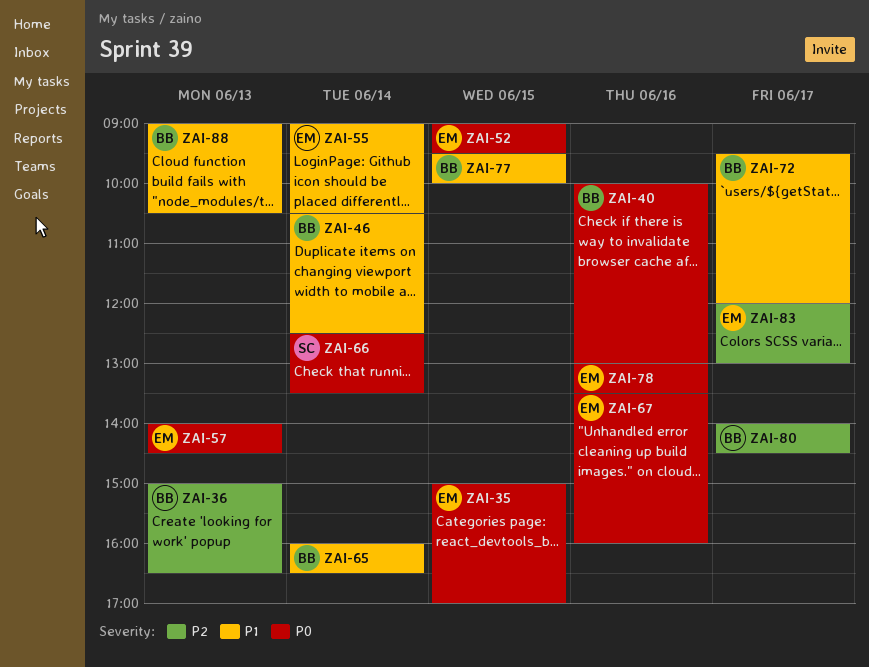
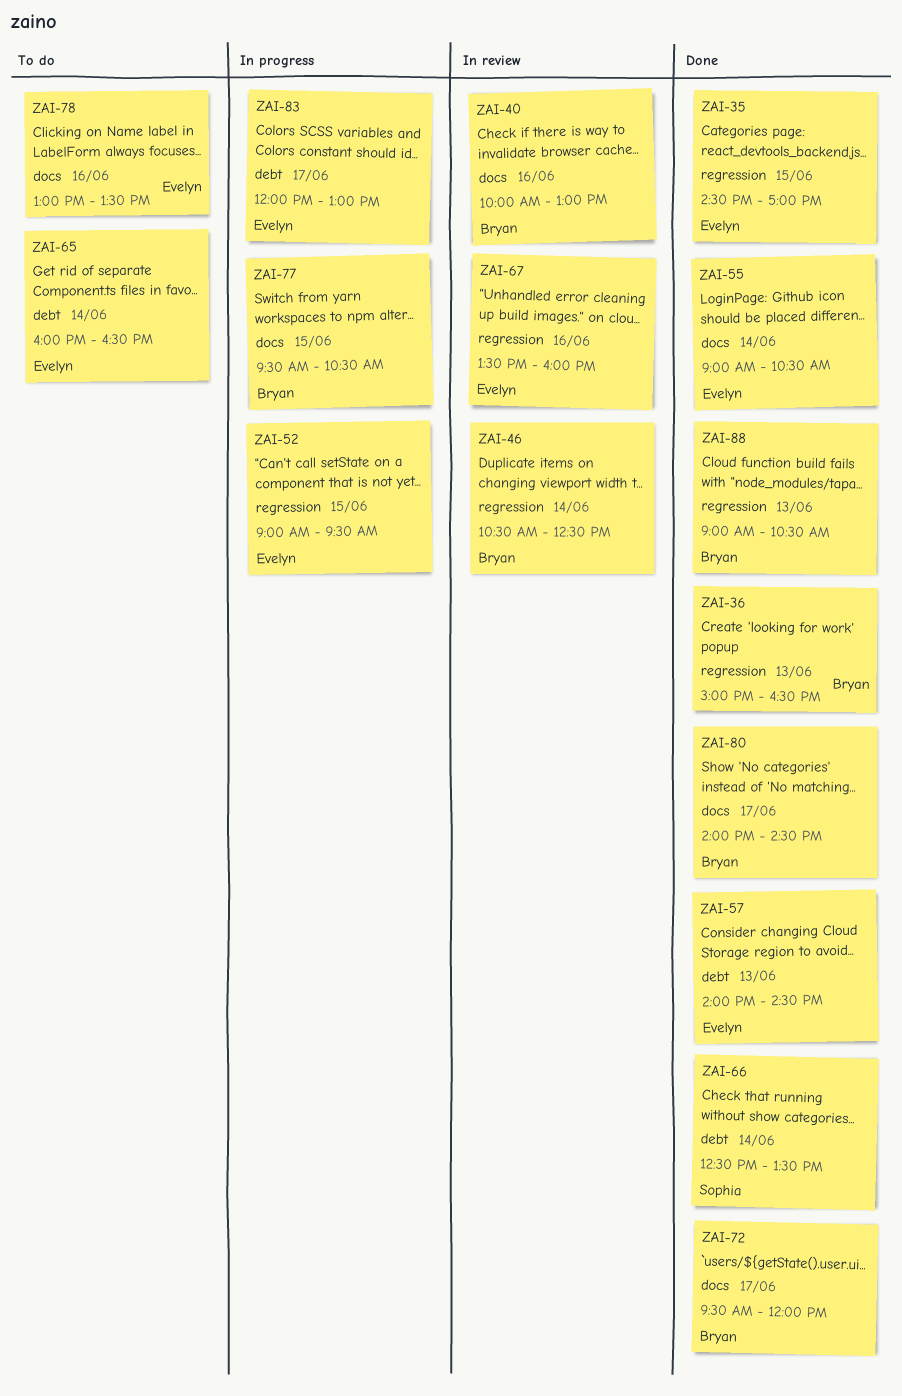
ZAI-35, begins: 15:00 -> 14:30
ZAI-65, owner: Bryan -> Evelyn
ZAI-77, ends: 10:00 -> 10:30

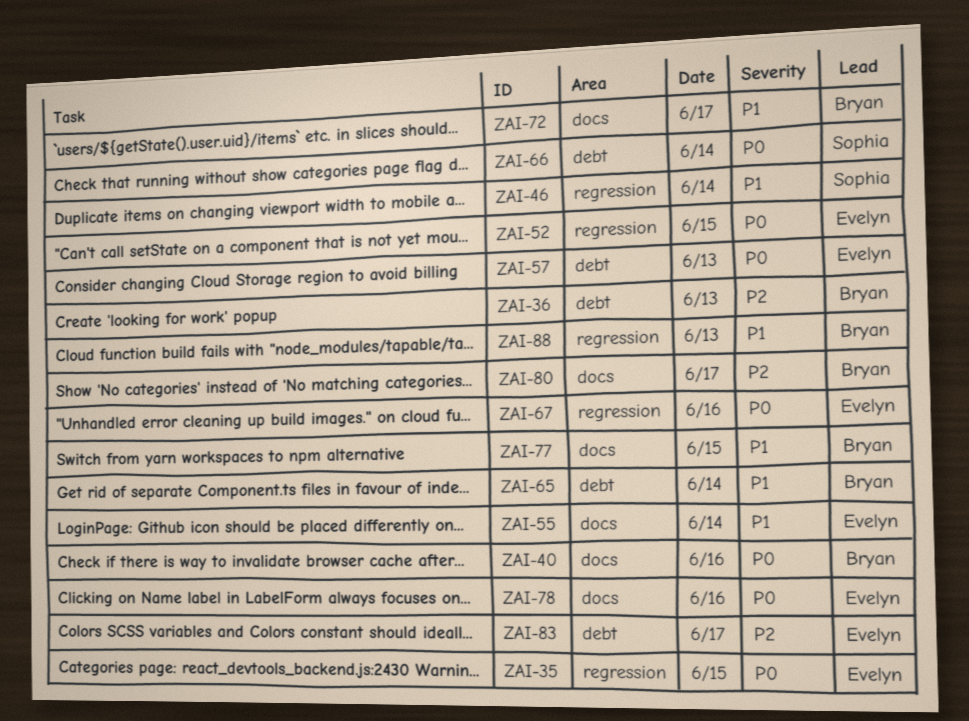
ZAI-36, label: regression -> debt
ZAI-46, owner: Bryan -> Sophia
ZAI-65, owner: Evelyn -> Bryan

